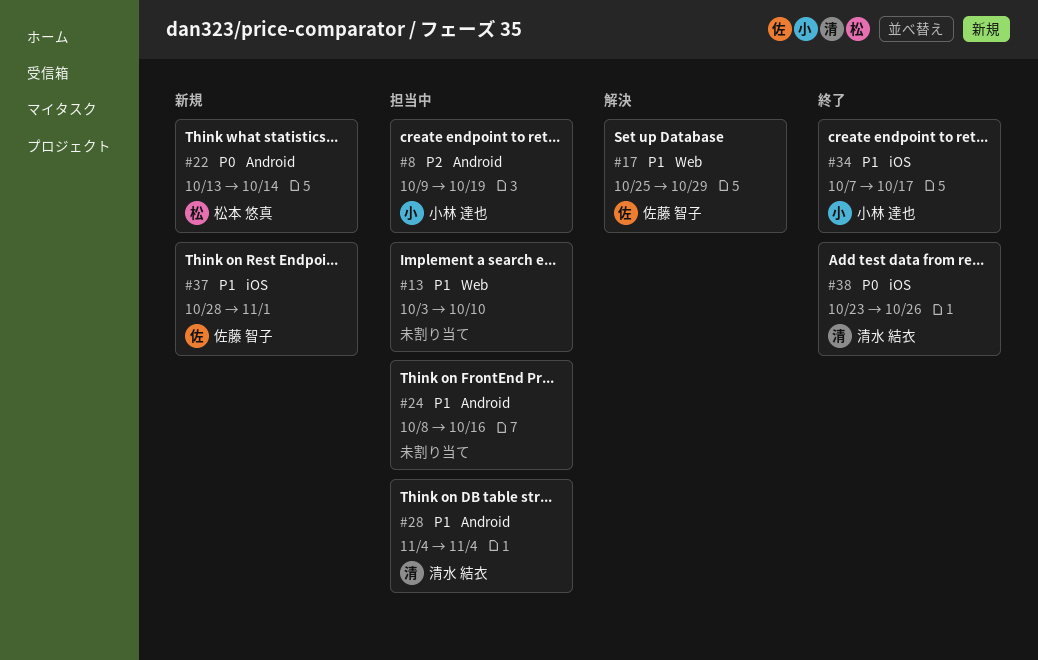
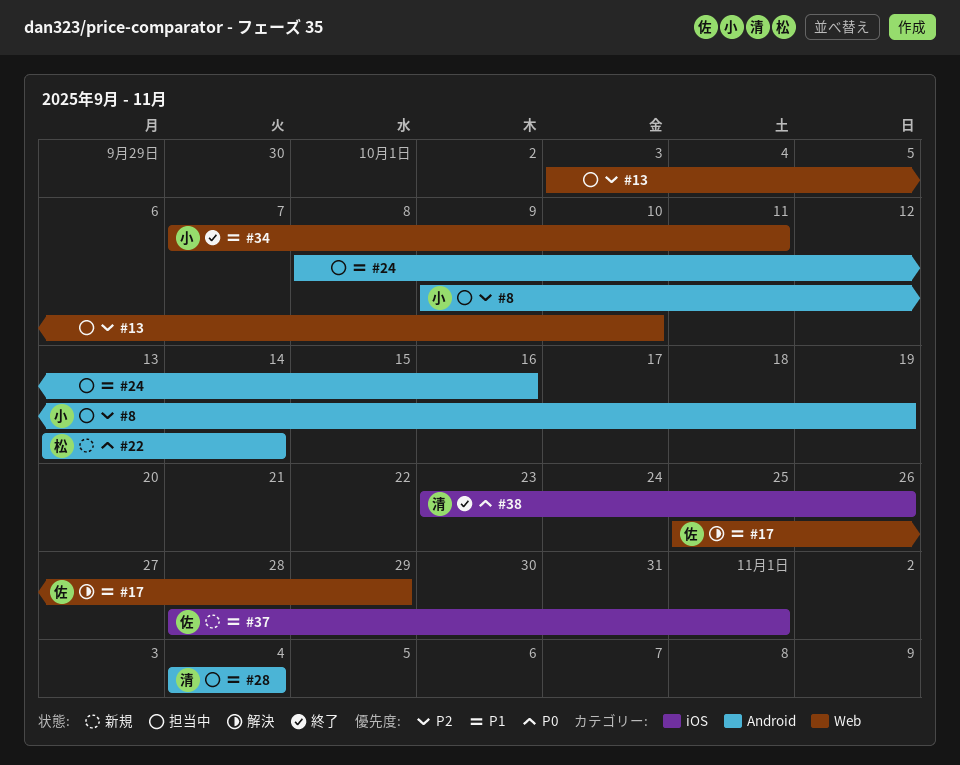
#13, priority: P1 -> P2
#34, label: iOS -> Web
#34, due: Oct 17 -> Oct 11

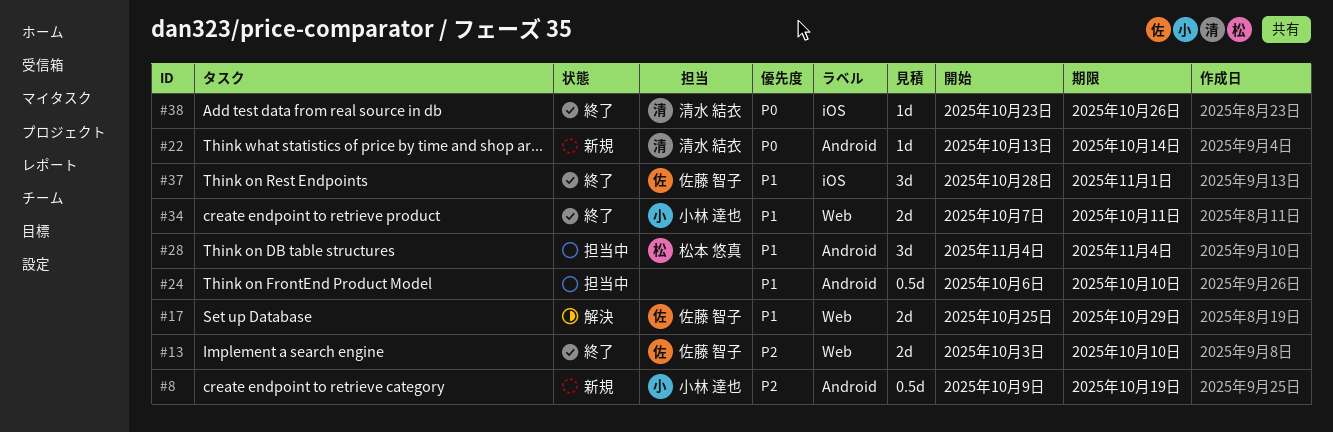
#8, status: 担当中 -> 新規
#13, status: 担当中 -> 終了
#13, owner: none -> 佐藤 智子
#22, owner: 松本 悠真 -> 清水 結衣
#24, start: Oct 8 -> Oct 6
#24, due: Oct 16 -> Oct 10
#28, owner: 清水 結衣 -> 松本 悠真
#37, status: 新規 -> 終了

